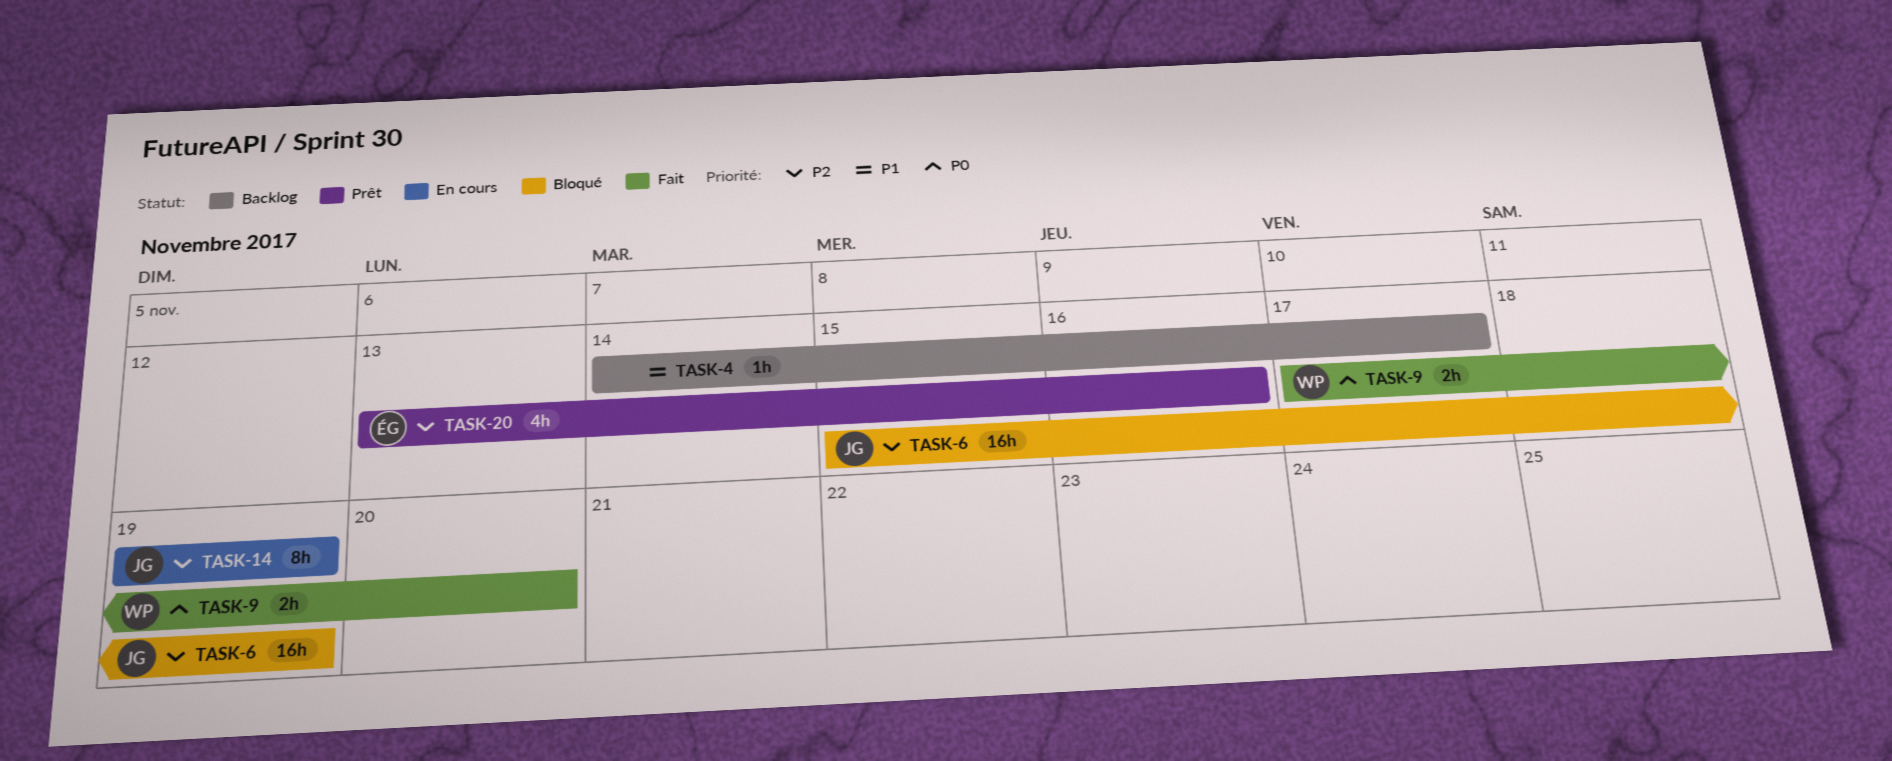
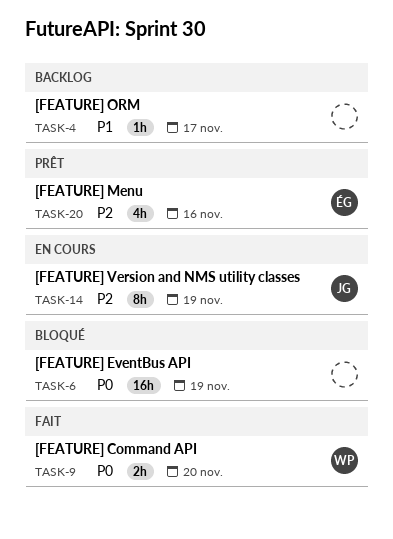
TASK-6, owner: JG -> none
TASK-6, priority: P2 -> P0

